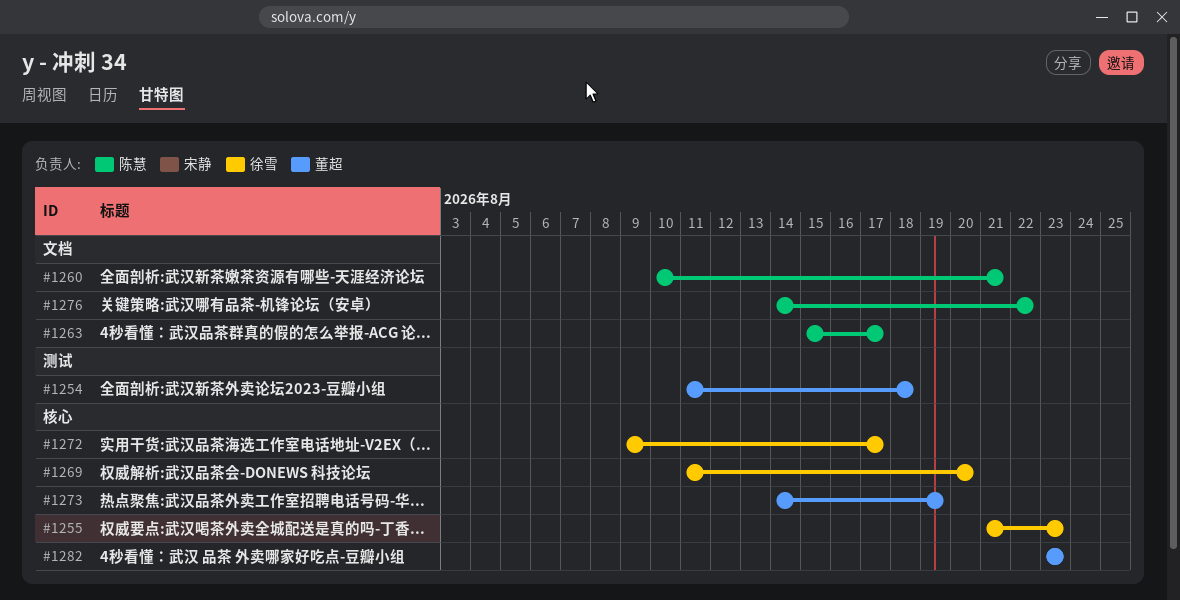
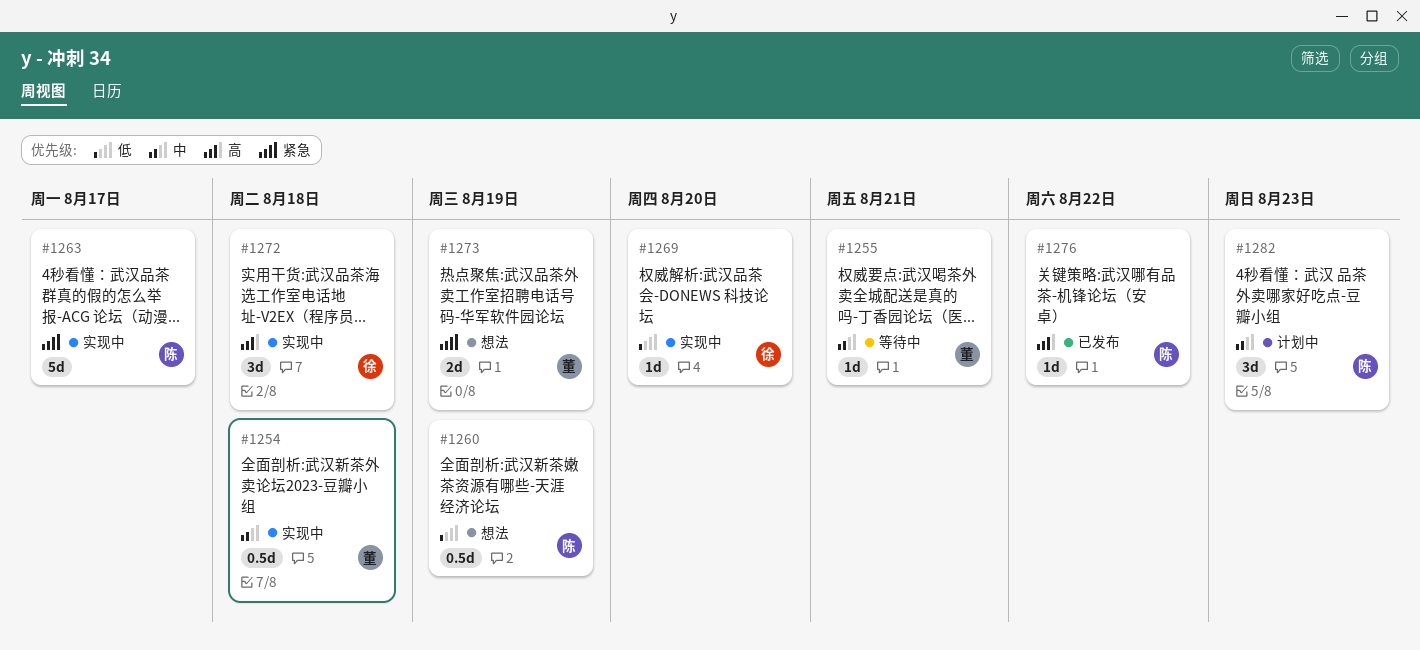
#1255, owner: 徐雪 -> 董超
#1255, due: Aug 23 -> Aug 21
#1260, due: Aug 21 -> Aug 19
#1272, due: Aug 17 -> Aug 18
#1282, owner: 董超 -> 陈慧

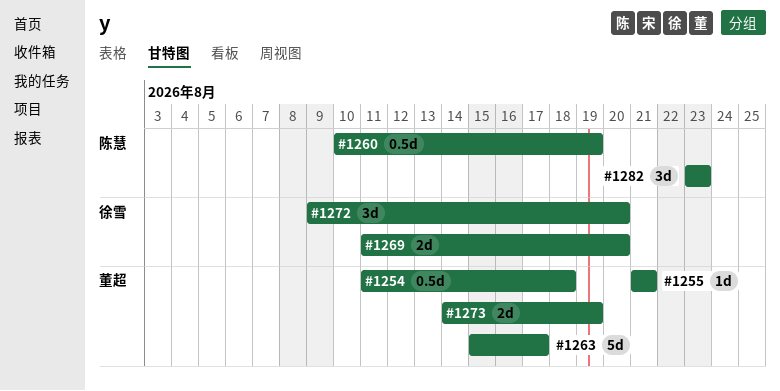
#1263, owner: 陈慧 -> 董超
#1269, estimate: 1d -> 2d
#1272, due: Aug 18 -> Aug 20
#1276: present -> none

